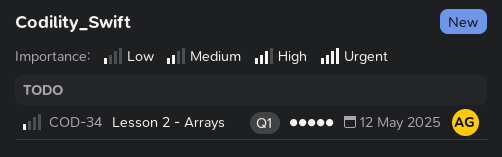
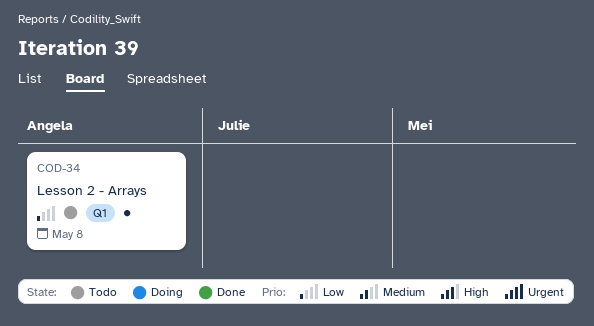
COD-34, estimate: 5 -> 1
COD-34, due: May 12 -> May 8

